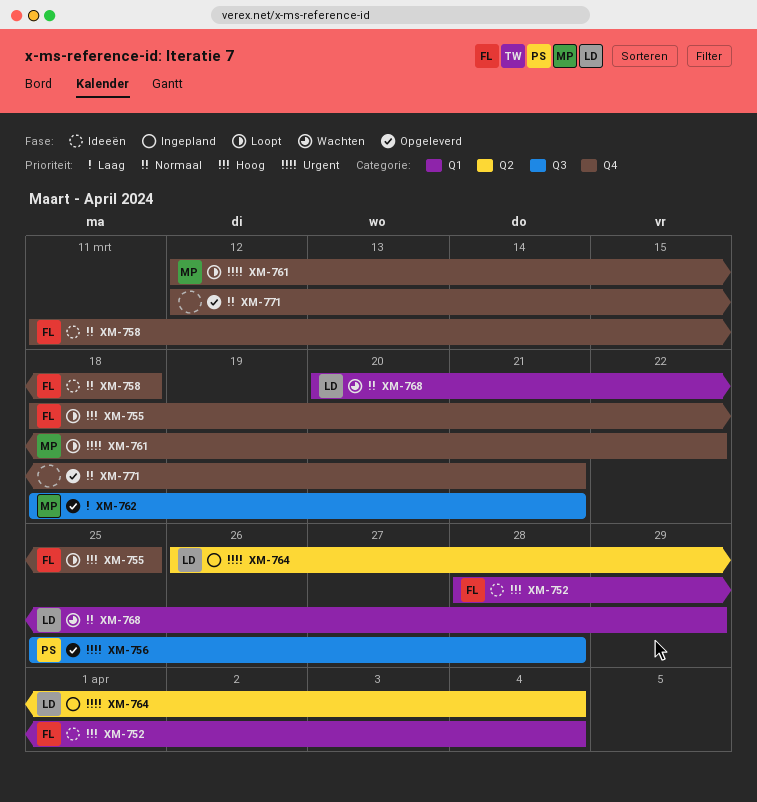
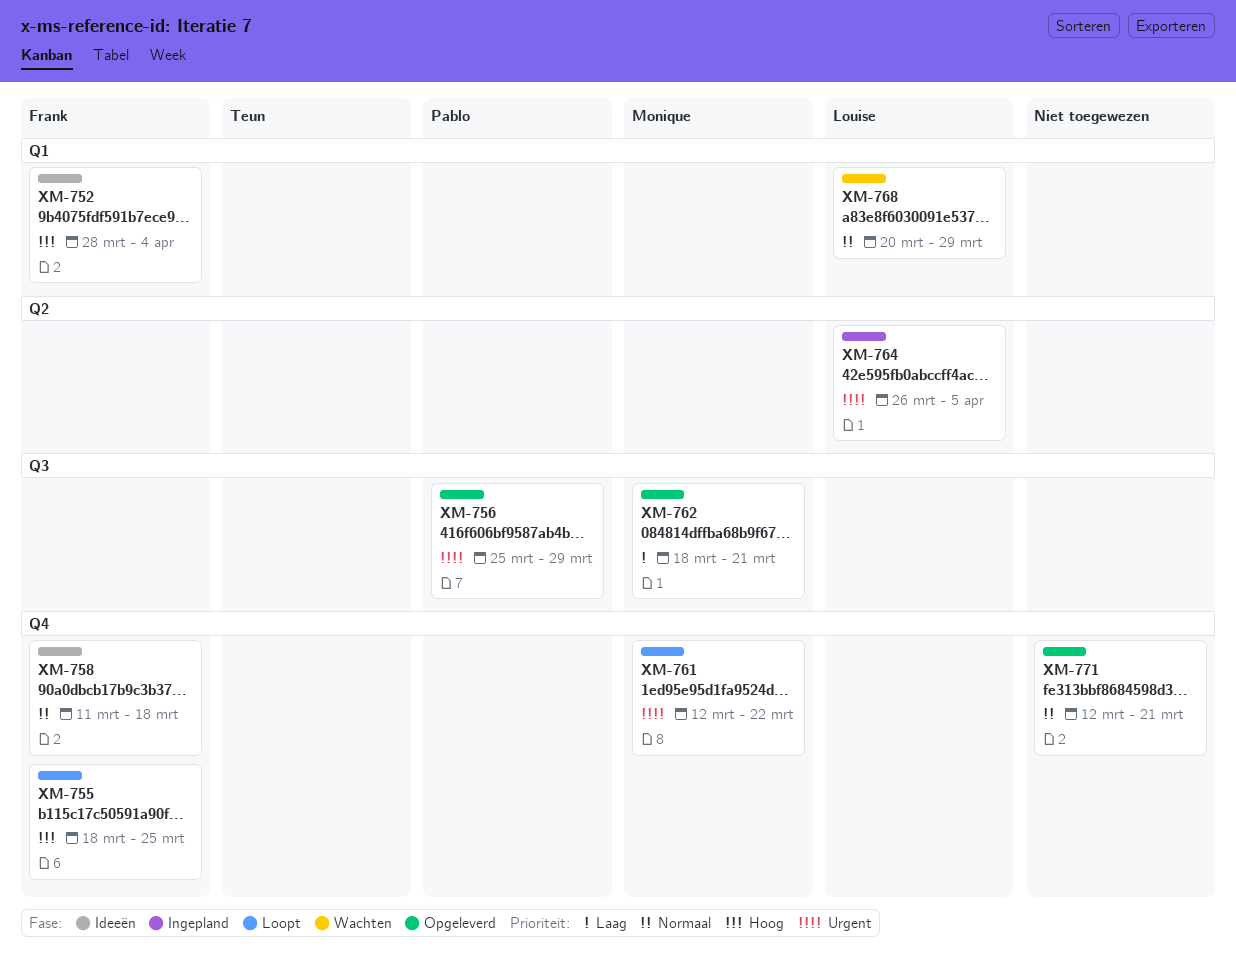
XM-756, due: Mar 28 -> Mar 29
XM-764, due: Apr 4 -> Apr 5

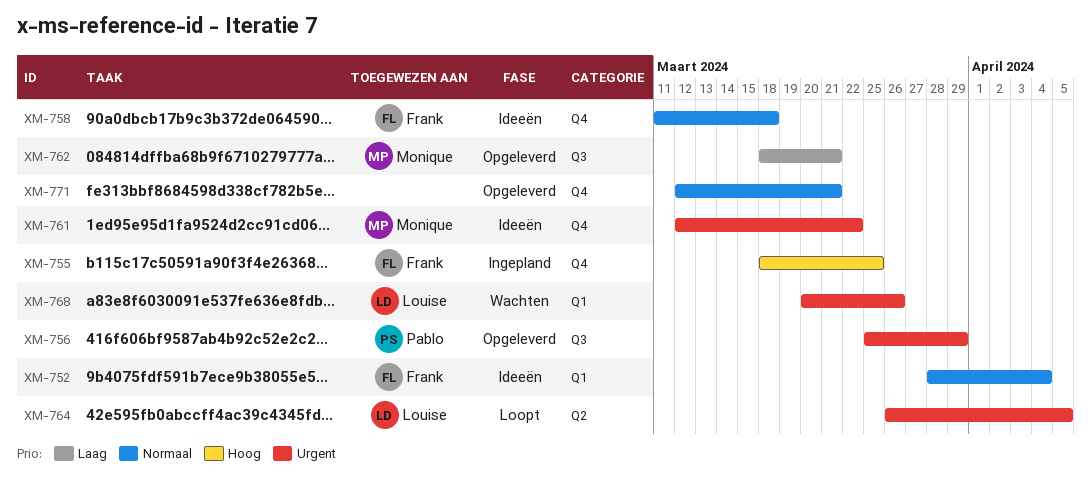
XM-752, priority: Hoog -> Normaal
XM-755, status: Loopt -> Ingepland
XM-761, status: Loopt -> Ideeën
XM-764, status: Ingepland -> Loopt
XM-768, priority: Normaal -> Urgent
XM-768, due: Mar 29 -> Mar 26

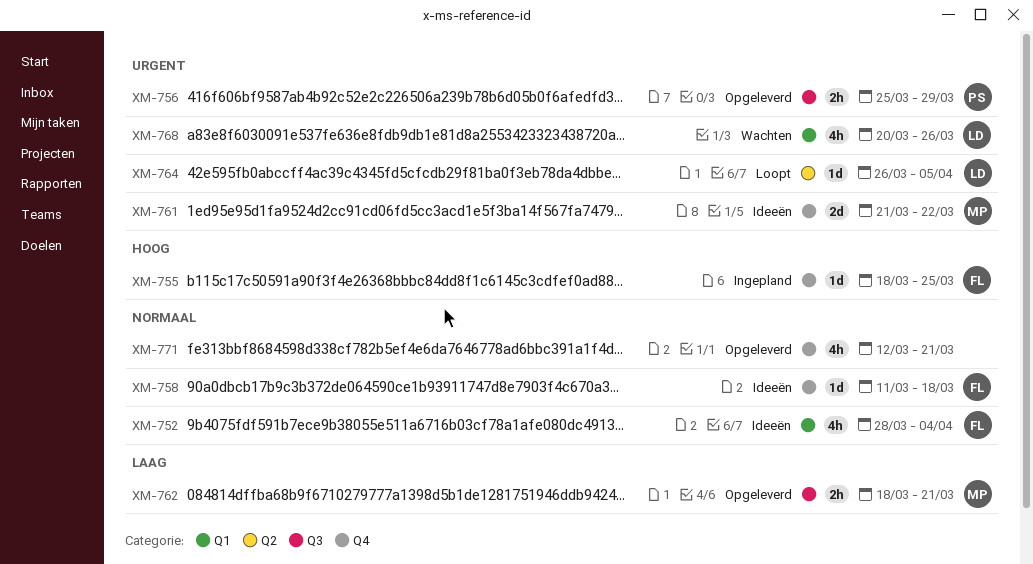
XM-761, start: Mar 12 -> Mar 21

